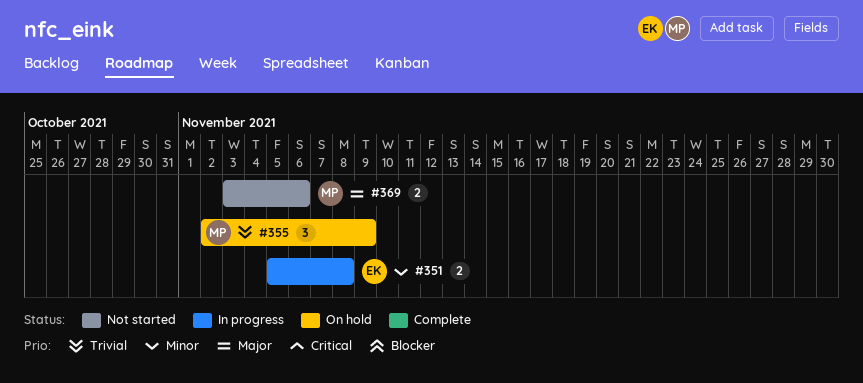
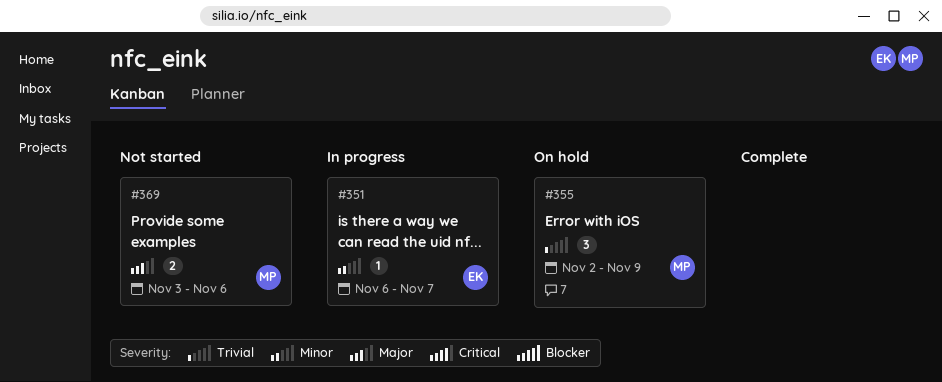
#351, estimate: 2 -> 1
#351, start: Nov 5 -> Nov 6
#351, due: Nov 8 -> Nov 7

